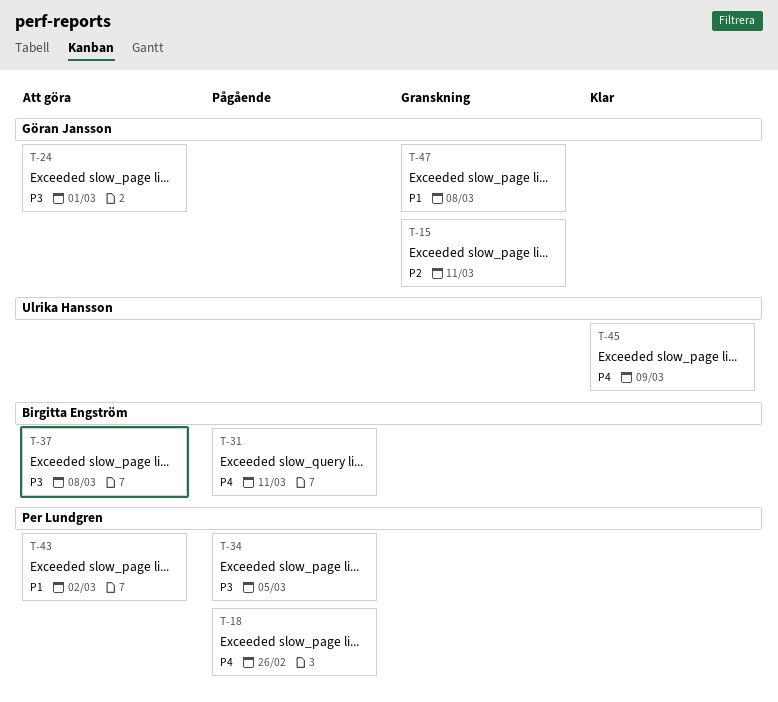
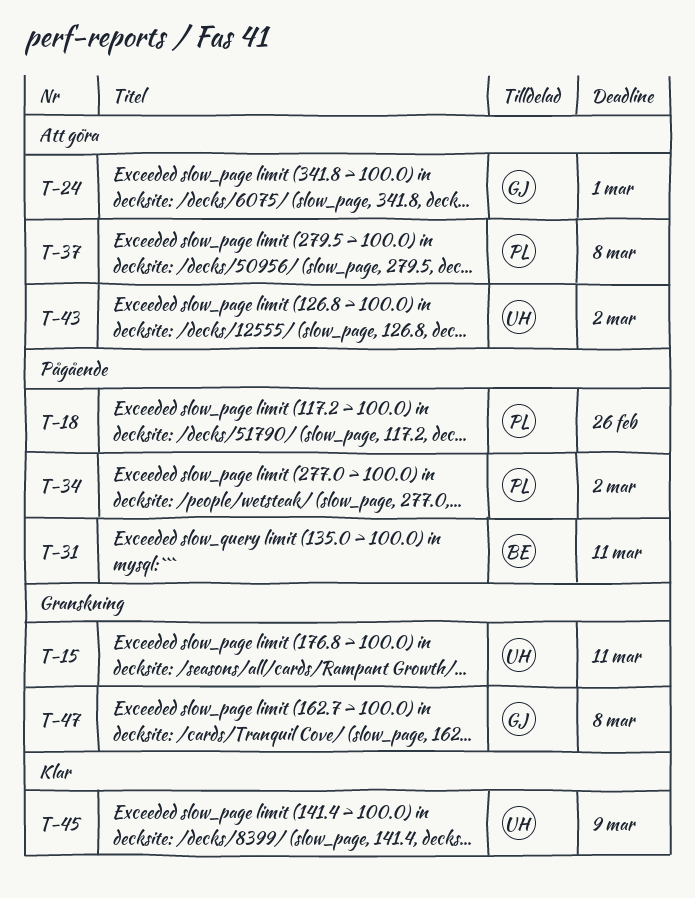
T-15, owner: Göran Jansson -> Ulrika Hansson
T-34, due: Mar 5 -> Mar 2
T-37, owner: Birgitta Engström -> Per Lundgren
T-43, owner: Per Lundgren -> Ulrika Hansson

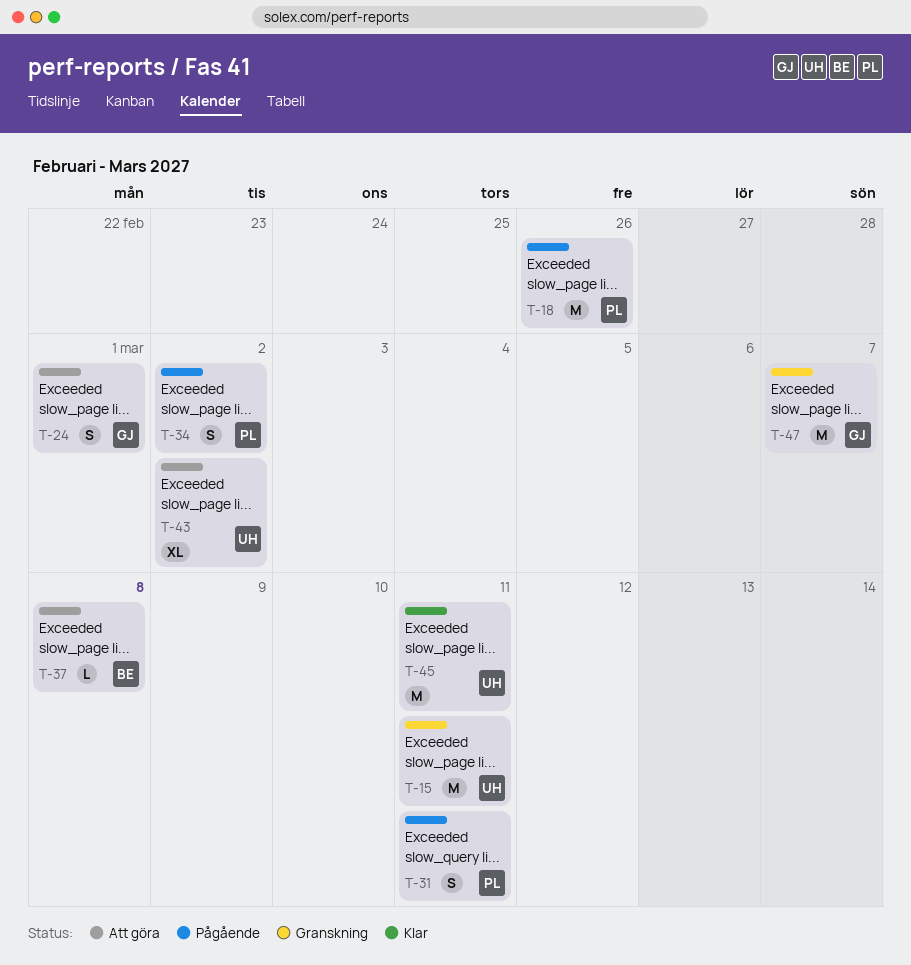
T-31, owner: BE -> PL
T-37, owner: PL -> BE
T-45, due: Mar 9 -> Mar 11
T-47, due: Mar 8 -> Mar 7

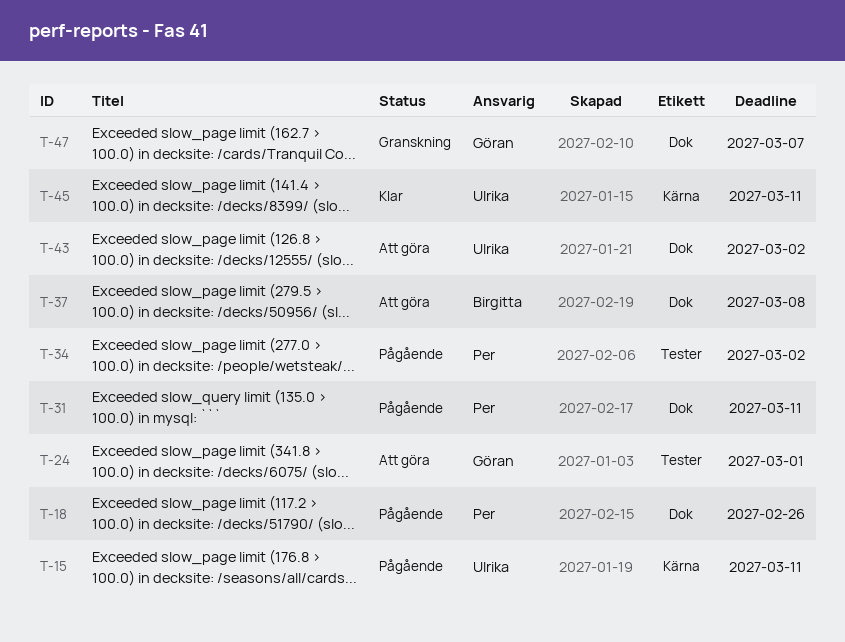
T-15, status: Granskning -> Pågående

